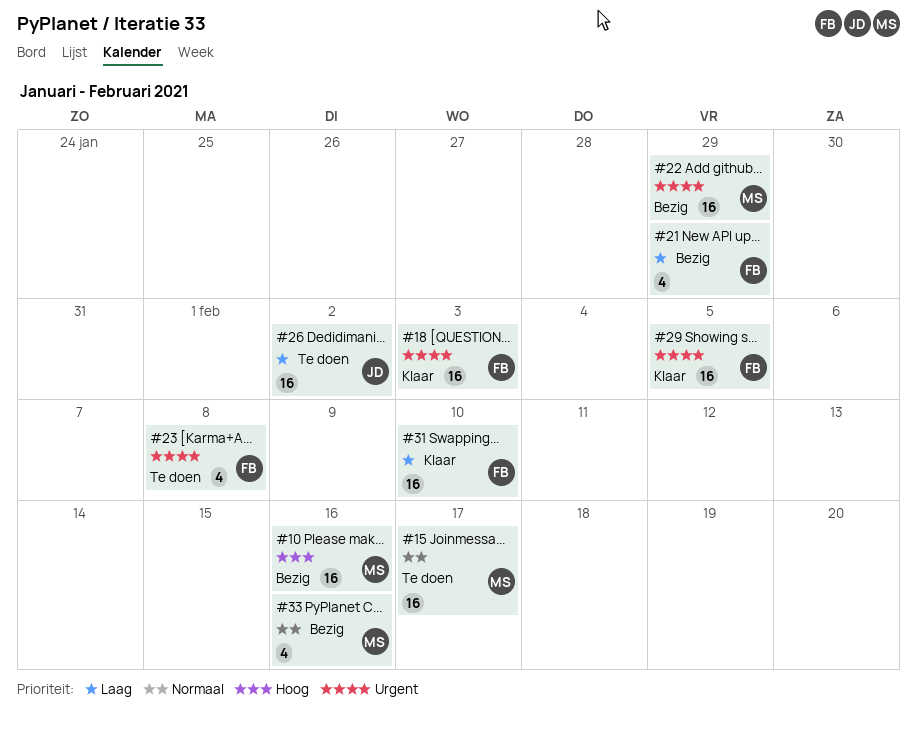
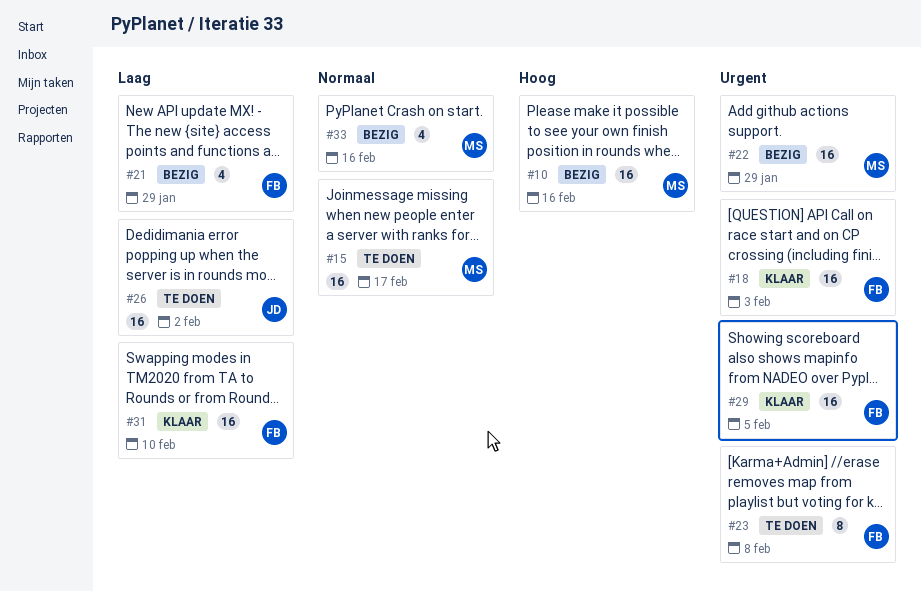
#23, estimate: 4 -> 8

